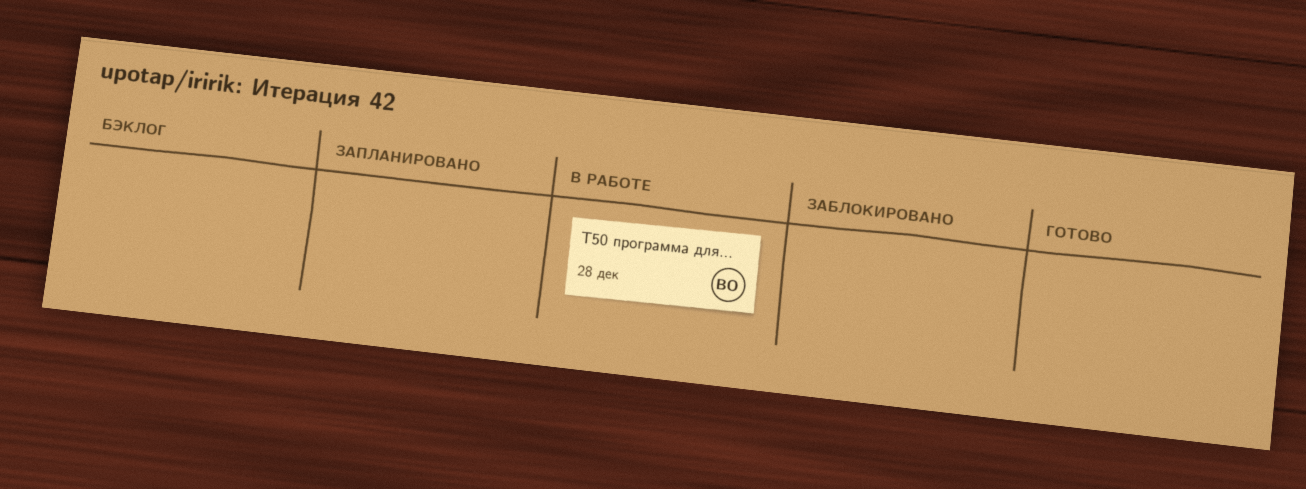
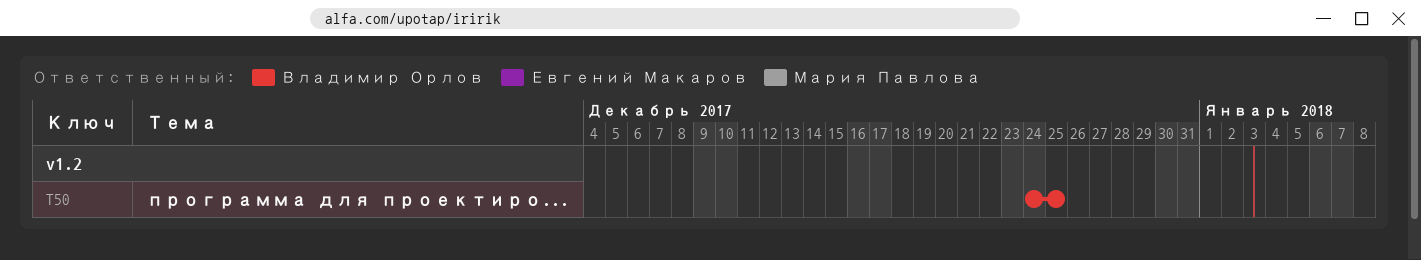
T50, due: Dec 28 -> Dec 25

